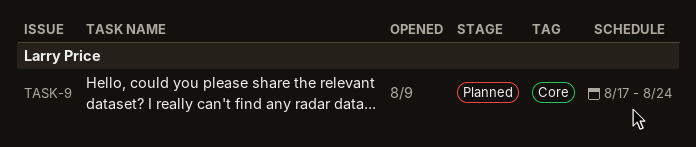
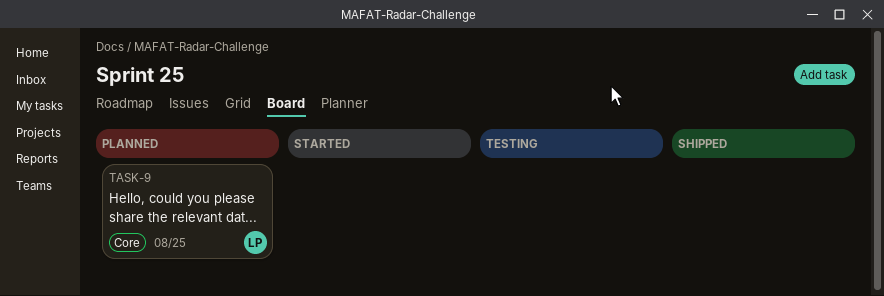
TASK-9, due: Aug 24 -> Aug 25

